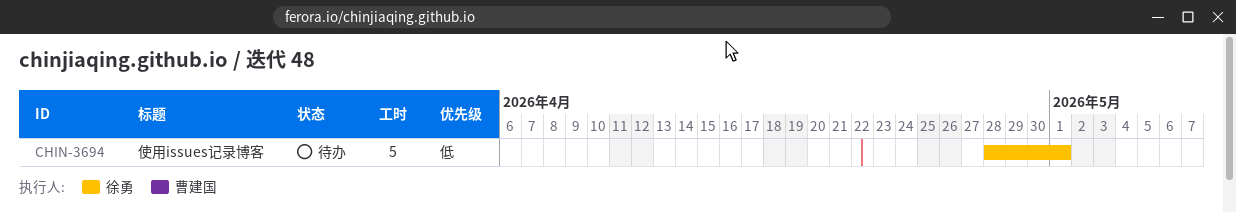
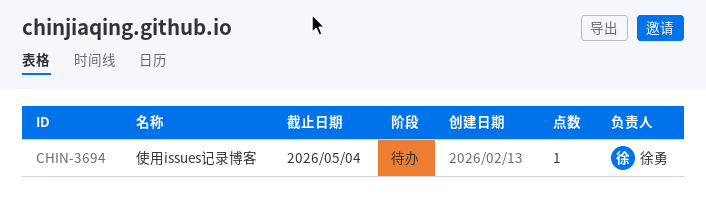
CHIN-3694, estimate: 5 -> 1
CHIN-3694, due: May 1 -> May 4

